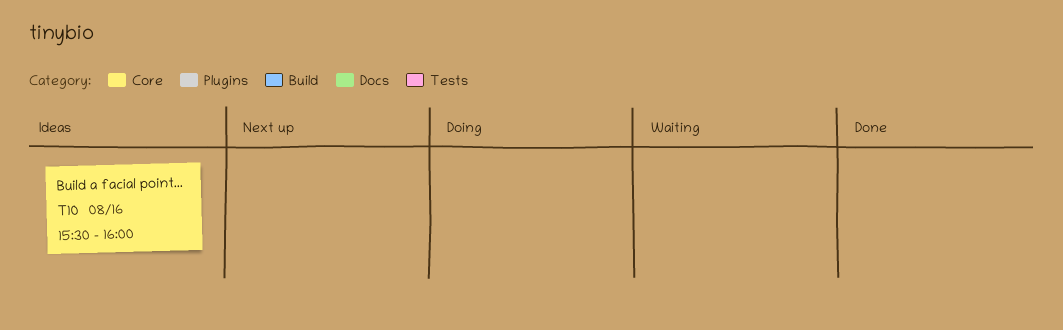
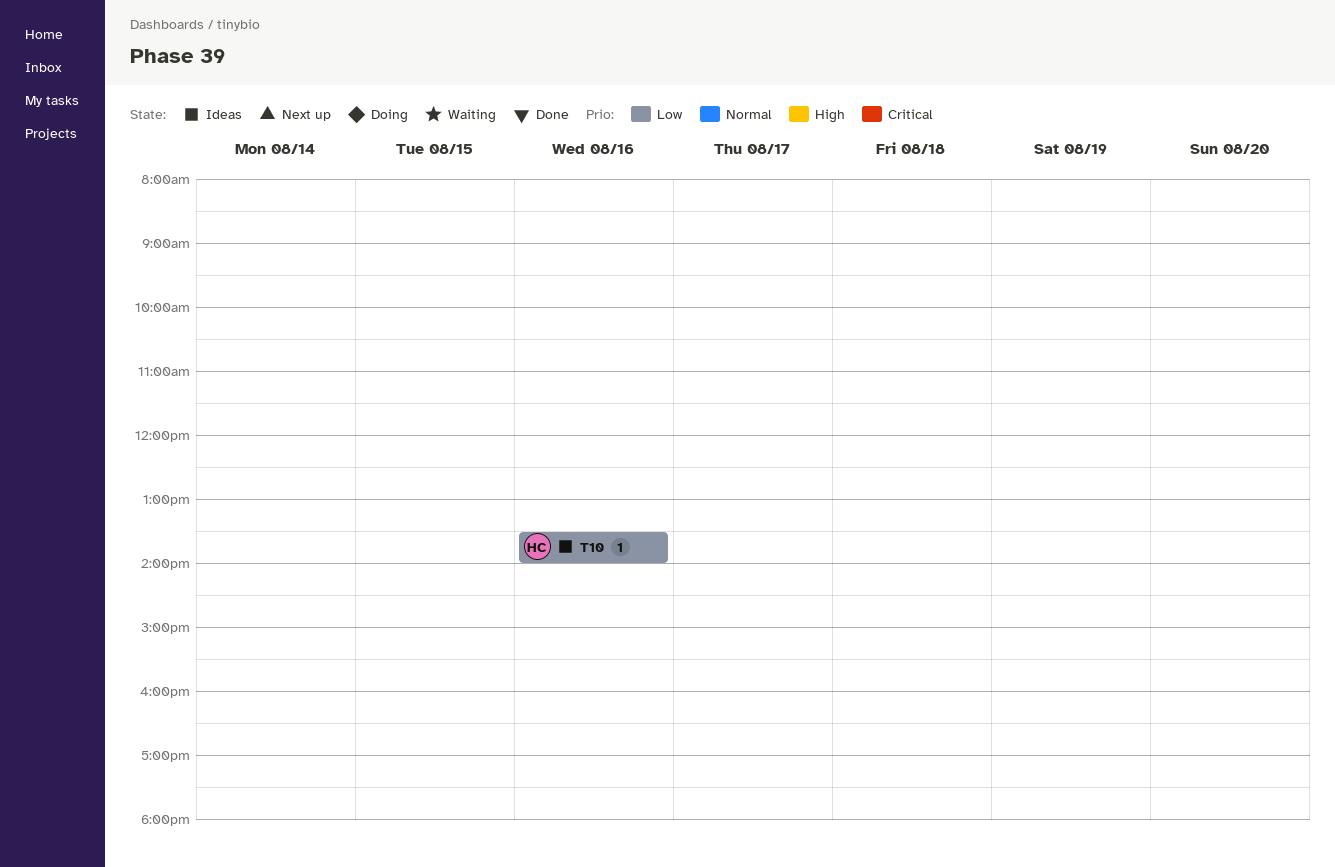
T10, begins: 15:30 -> 13:30
T10, ends: 16:00 -> 14:00

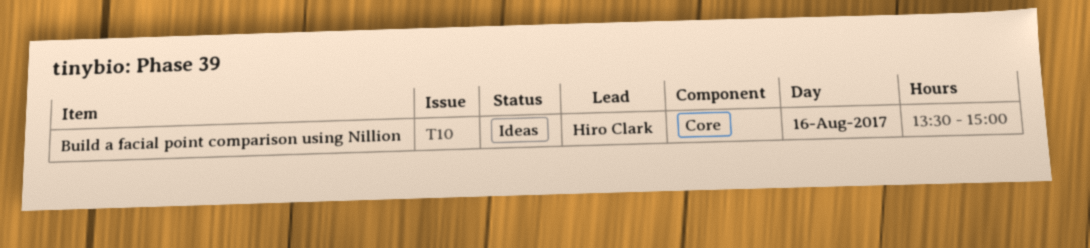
T10, ends: 14:00 -> 15:00

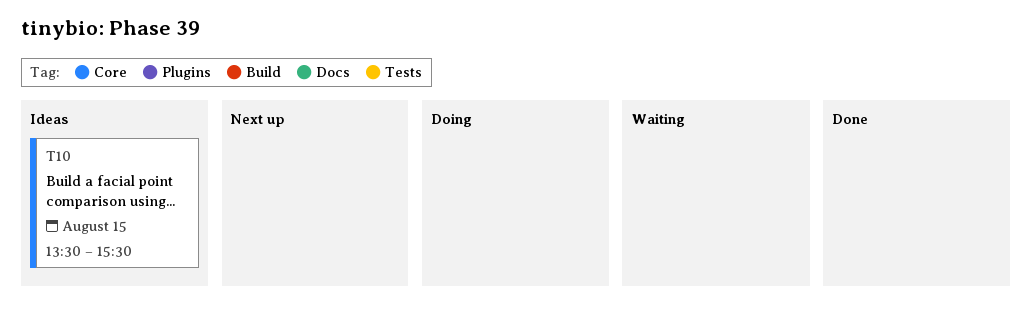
T10, day: Aug 16 -> Aug 15
T10, ends: 15:00 -> 15:30

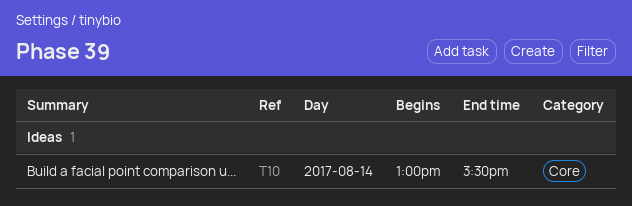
T10, day: Aug 15 -> Aug 14
T10, begins: 13:30 -> 13:00

